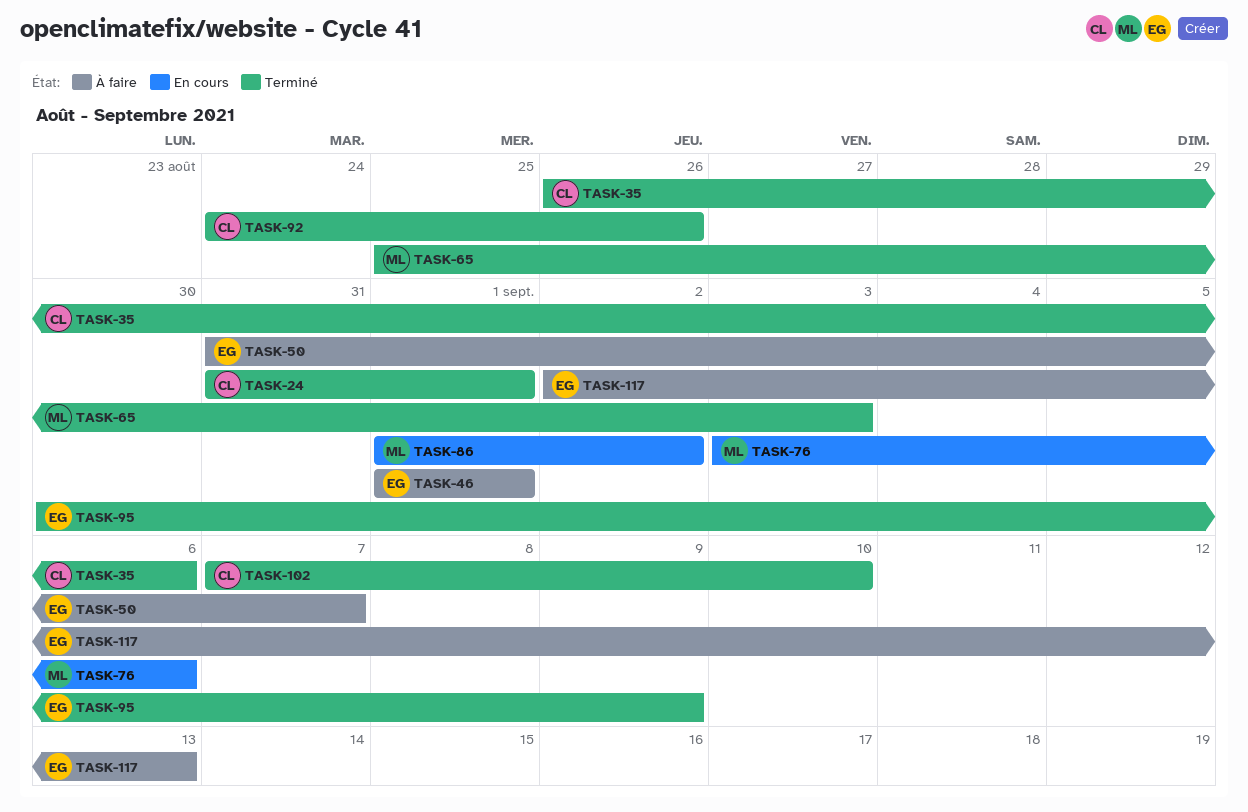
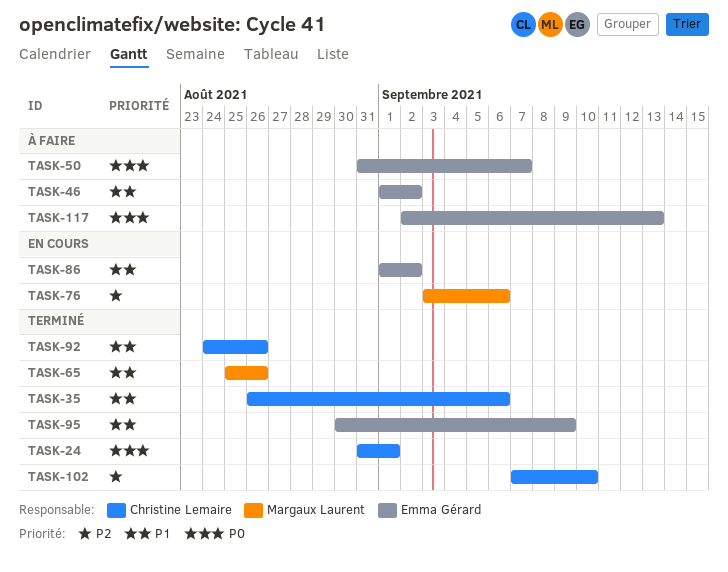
TASK-46, due: Sep 1 -> Sep 2
TASK-65, due: Sep 3 -> Aug 26
TASK-86, owner: Margaux Laurent -> Emma Gérard

